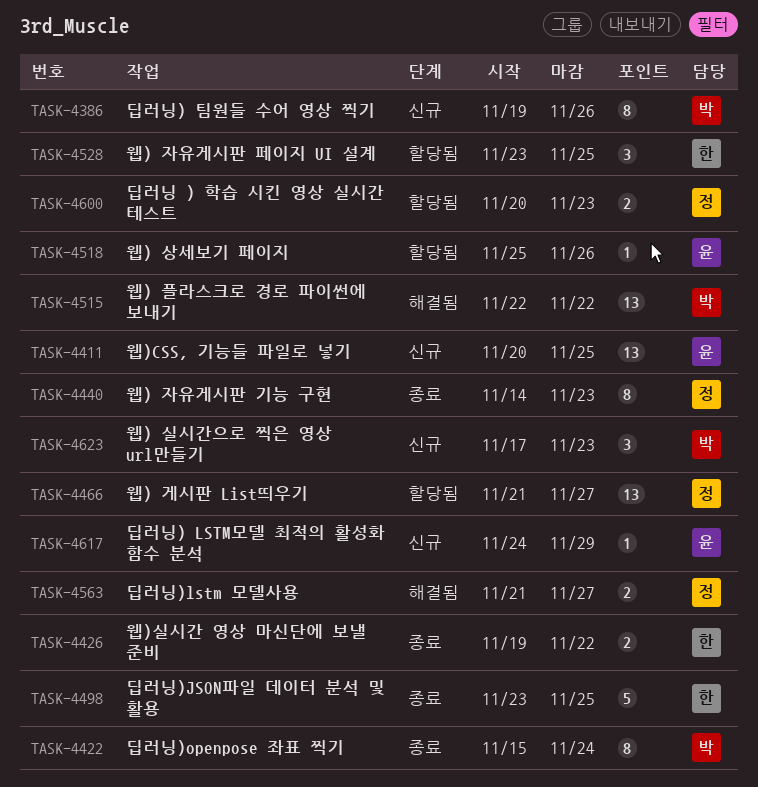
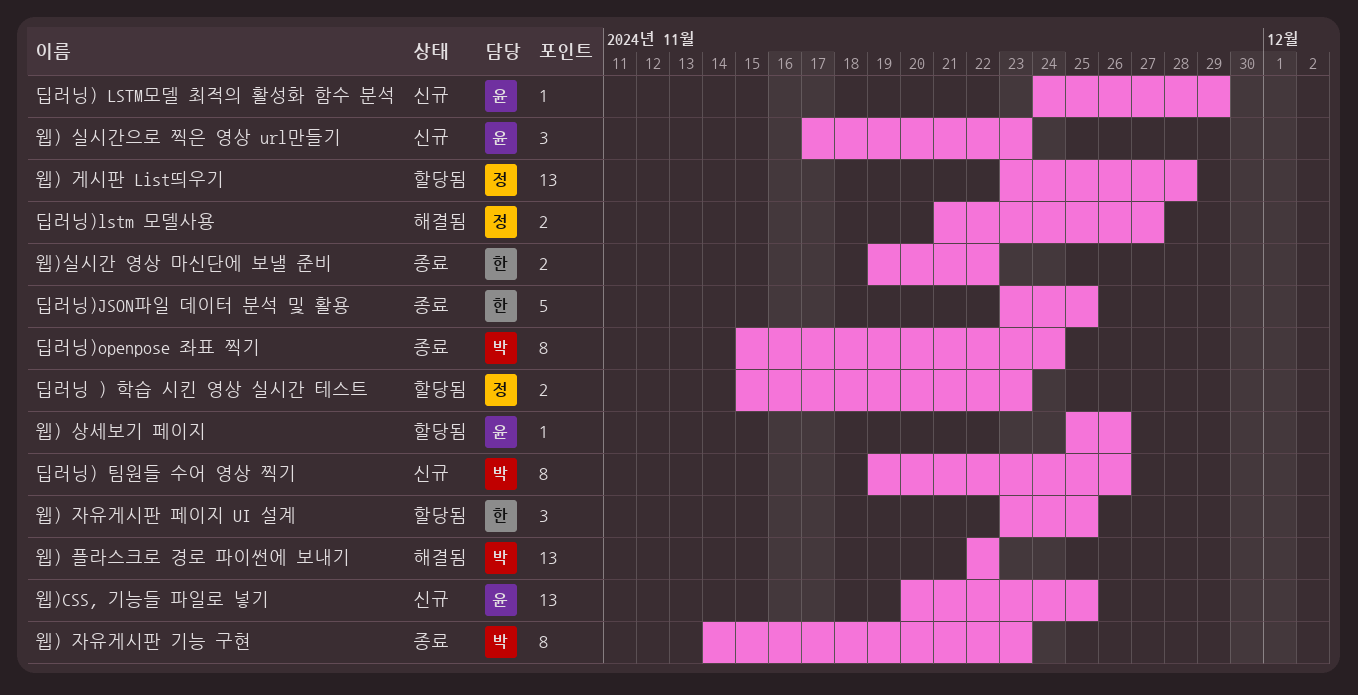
딥러닝 ) 학습 시킨 영상 실시간 테스트, start: Nov 20 -> Nov 15
웹) 게시판 List띄우기, start: Nov 21 -> Nov 23
웹) 게시판 List띄우기, due: Nov 27 -> Nov 28
웹) 실시간으로 찍은 영상 url만들기, owner: 박 -> 윤
웹) 자유게시판 기능 구현, owner: 정 -> 박

